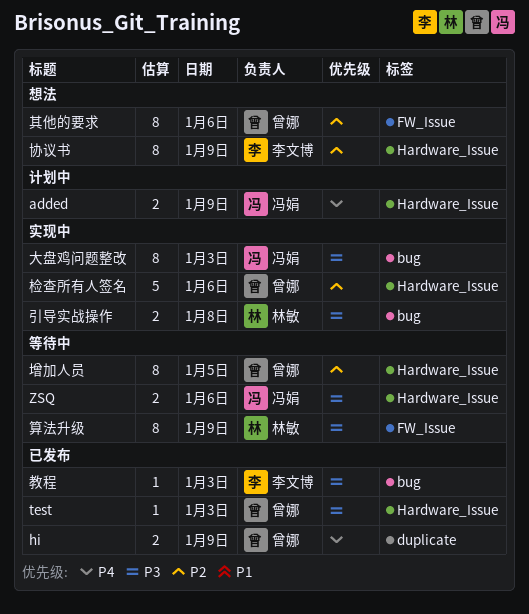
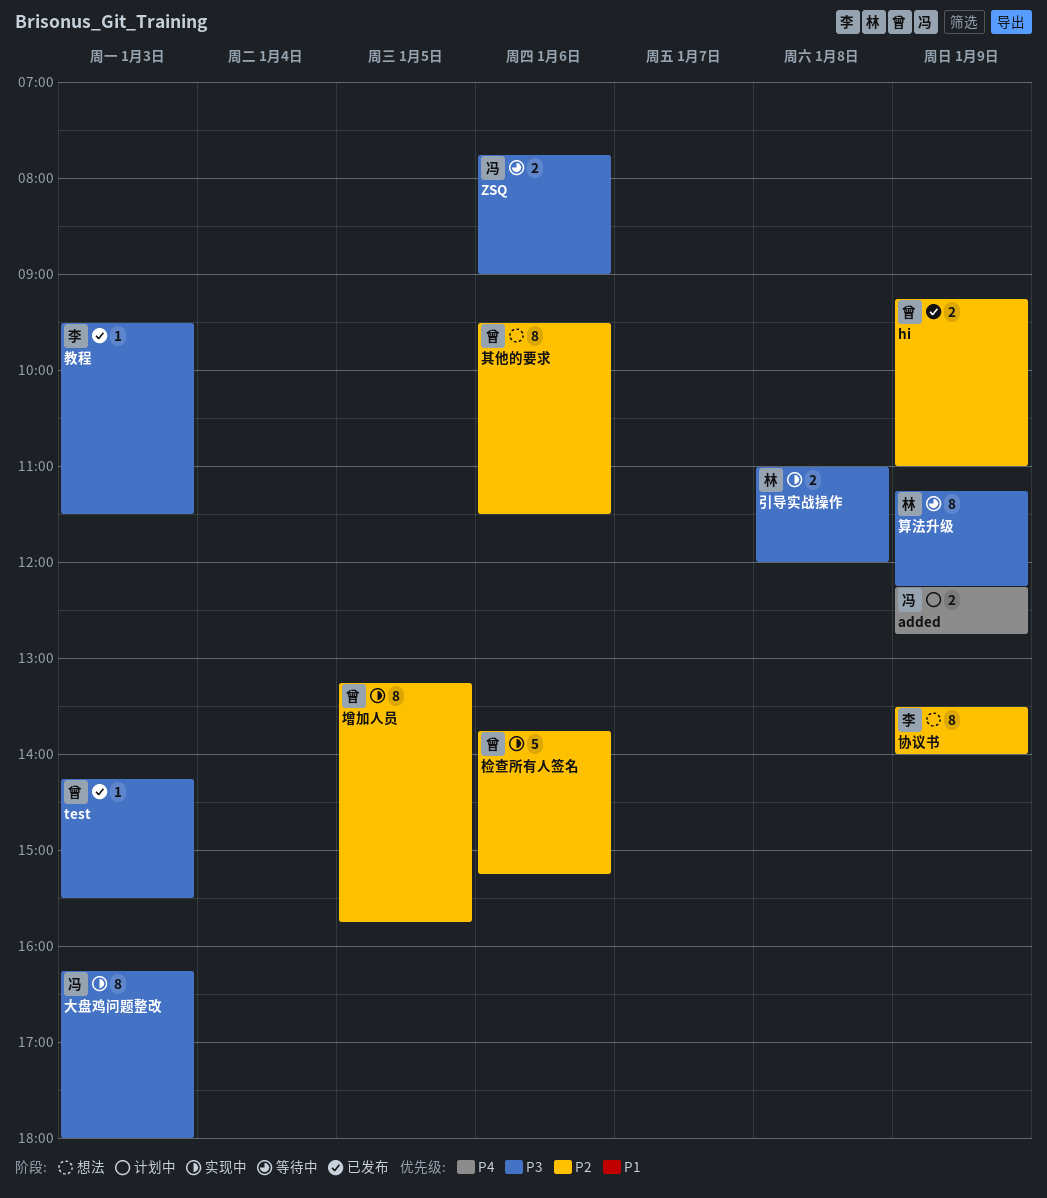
hi, priority: P4 -> P2
增加人员, status: 等待中 -> 实现中

